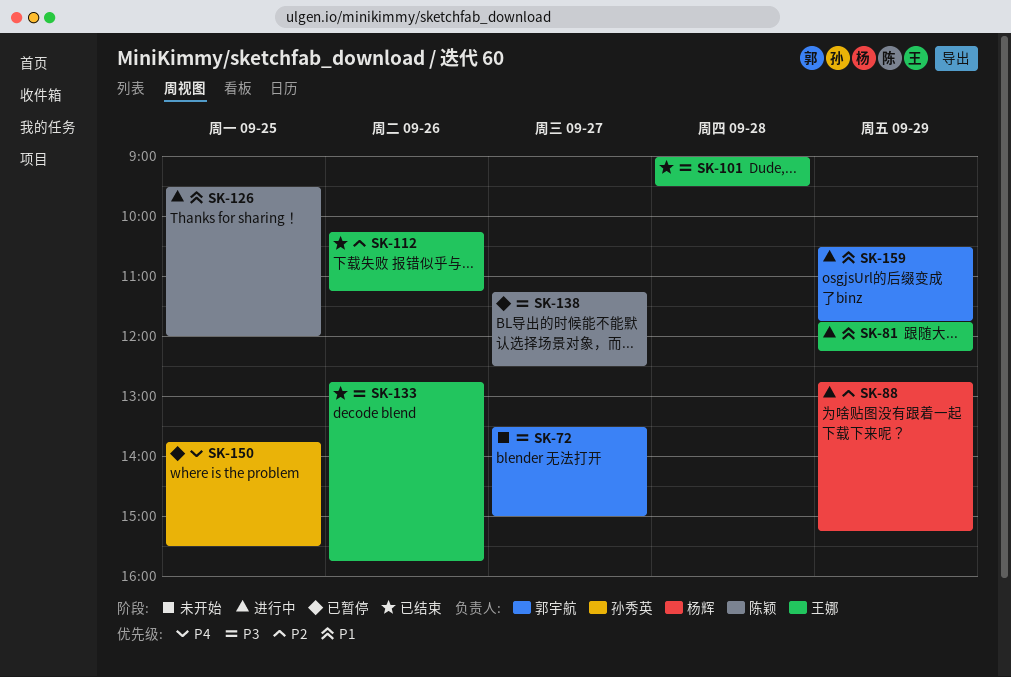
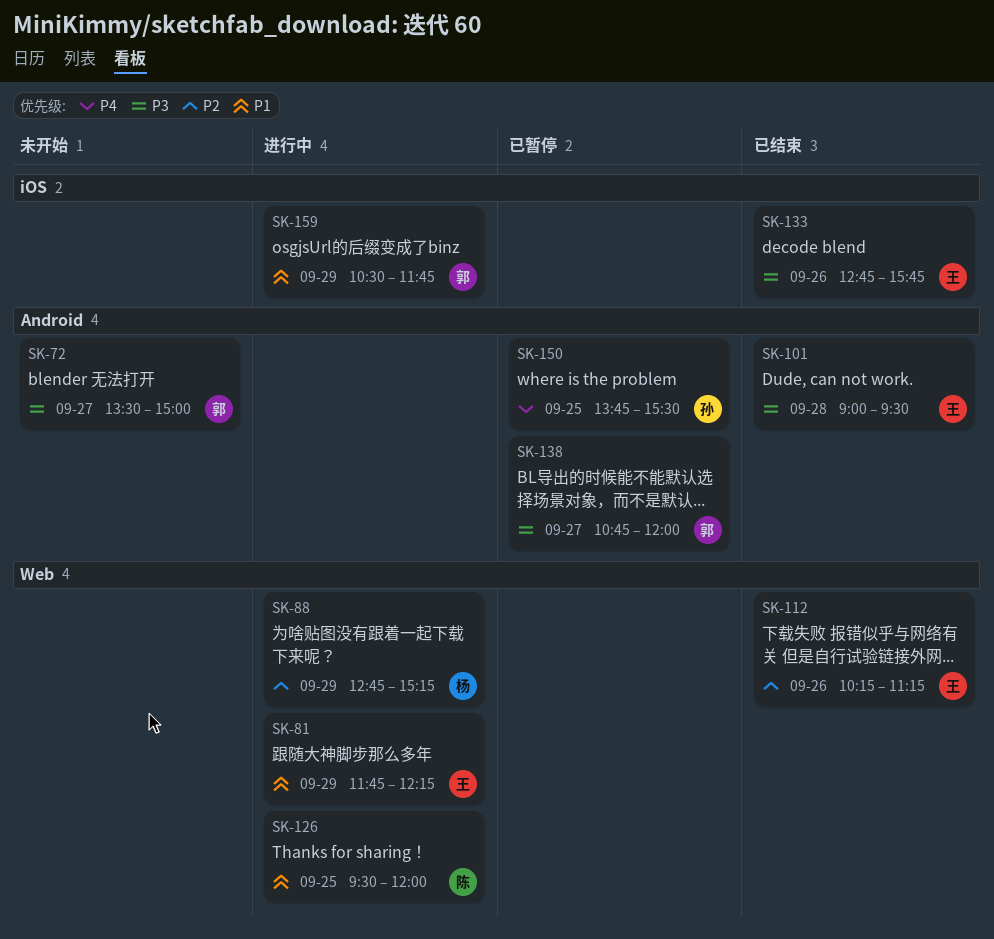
SK-138, owner: 陈颖 -> 郭宇航
SK-138, begins: 11:15 -> 10:45
SK-138, ends: 12:30 -> 12:00

